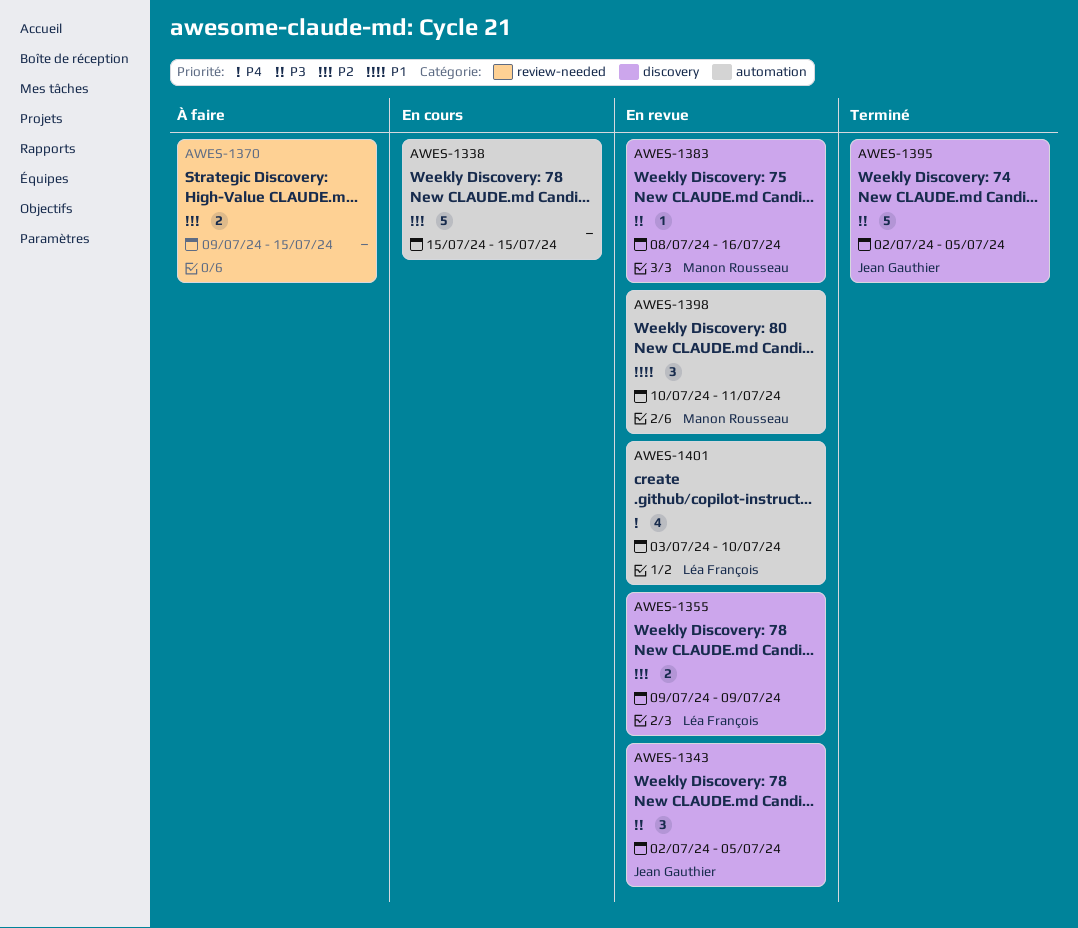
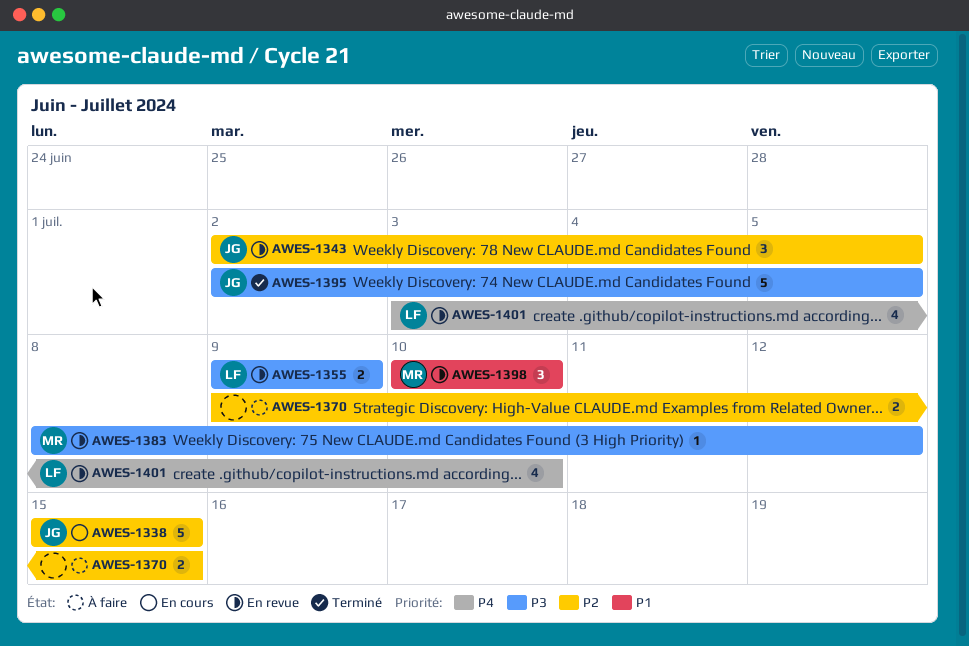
AWES-1338, owner: none -> Jean Gauthier
AWES-1343, priority: P3 -> P2
AWES-1355, priority: P2 -> P3
AWES-1383, due: Jul 16 -> Jul 12
AWES-1398, due: Jul 11 -> Jul 10

